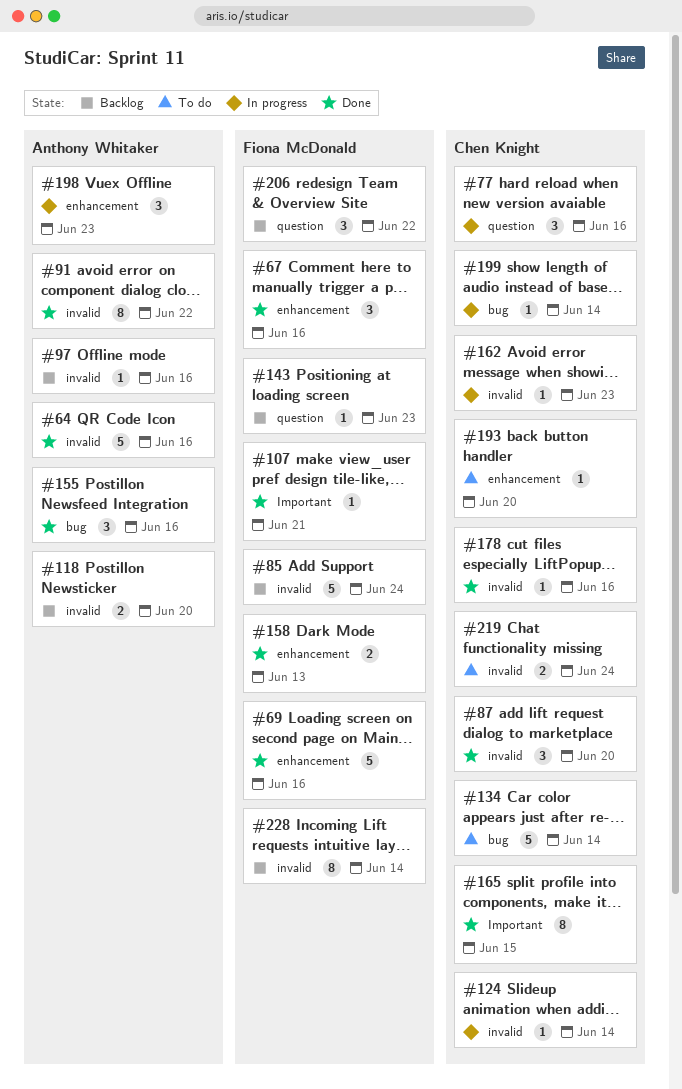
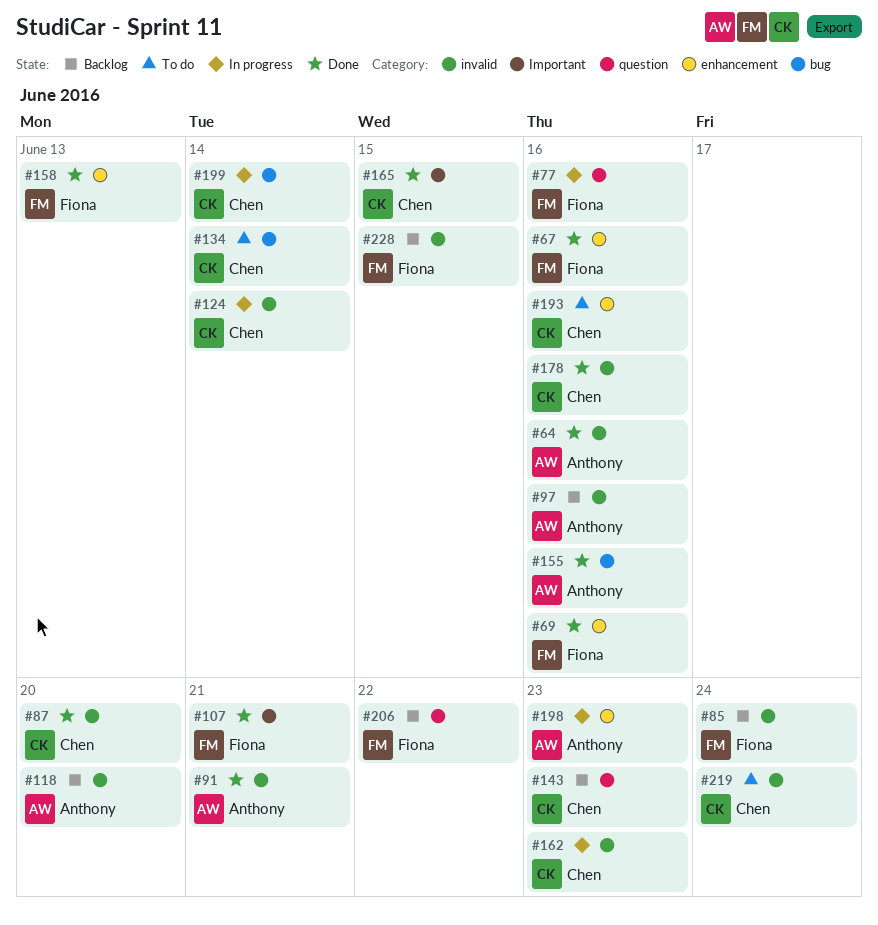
#77, owner: Chen Knight -> Fiona McDonald
#91, due: Jun 22 -> Jun 21
#143, owner: Fiona McDonald -> Chen Knight
#193, due: Jun 20 -> Jun 16
#228, due: Jun 14 -> Jun 15

